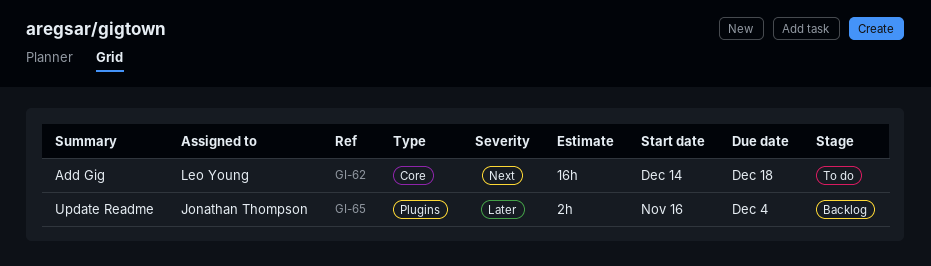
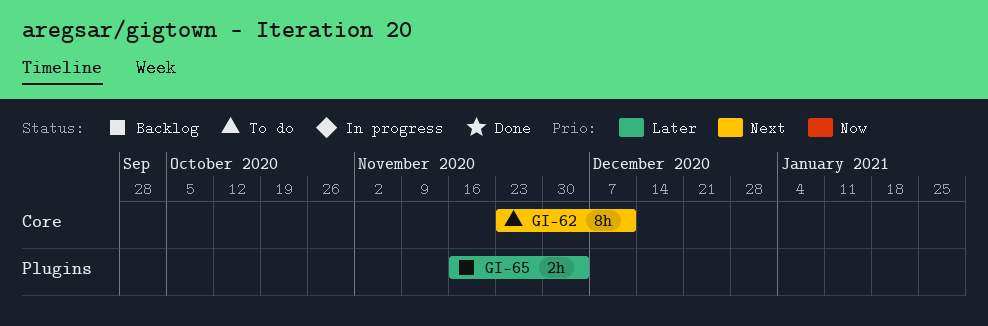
GI-62, estimate: 16h -> 8h
GI-62, start: Dec 14 -> Nov 23
GI-62, due: Dec 18 -> Dec 11

